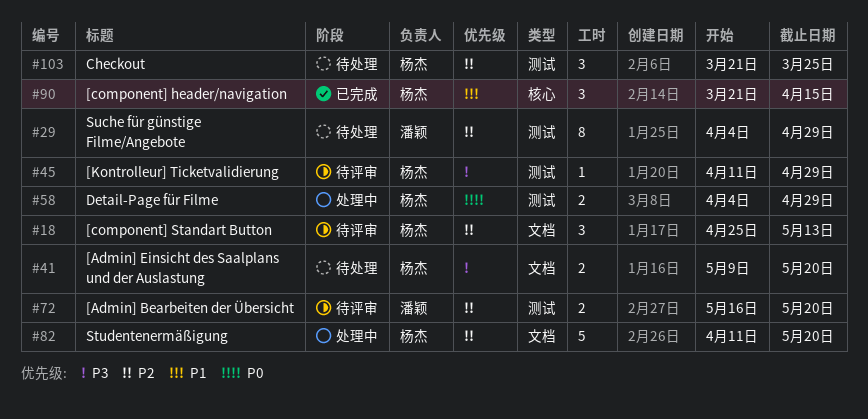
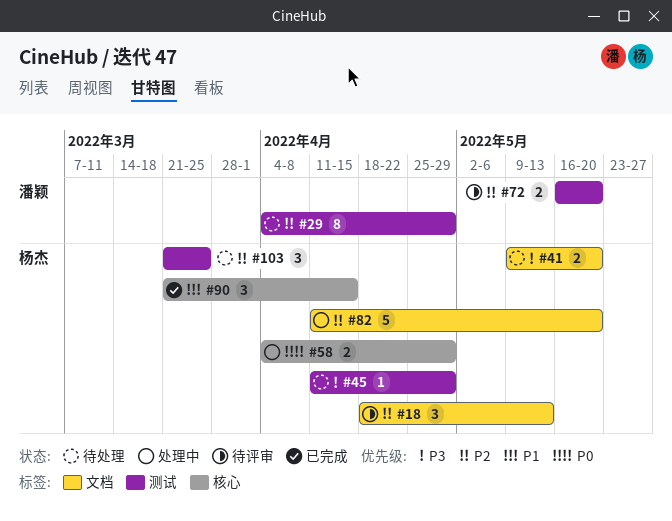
#18, start: Apr 25 -> Apr 18
#45, status: 待评审 -> 待处理
#58, label: 测试 -> 核心

